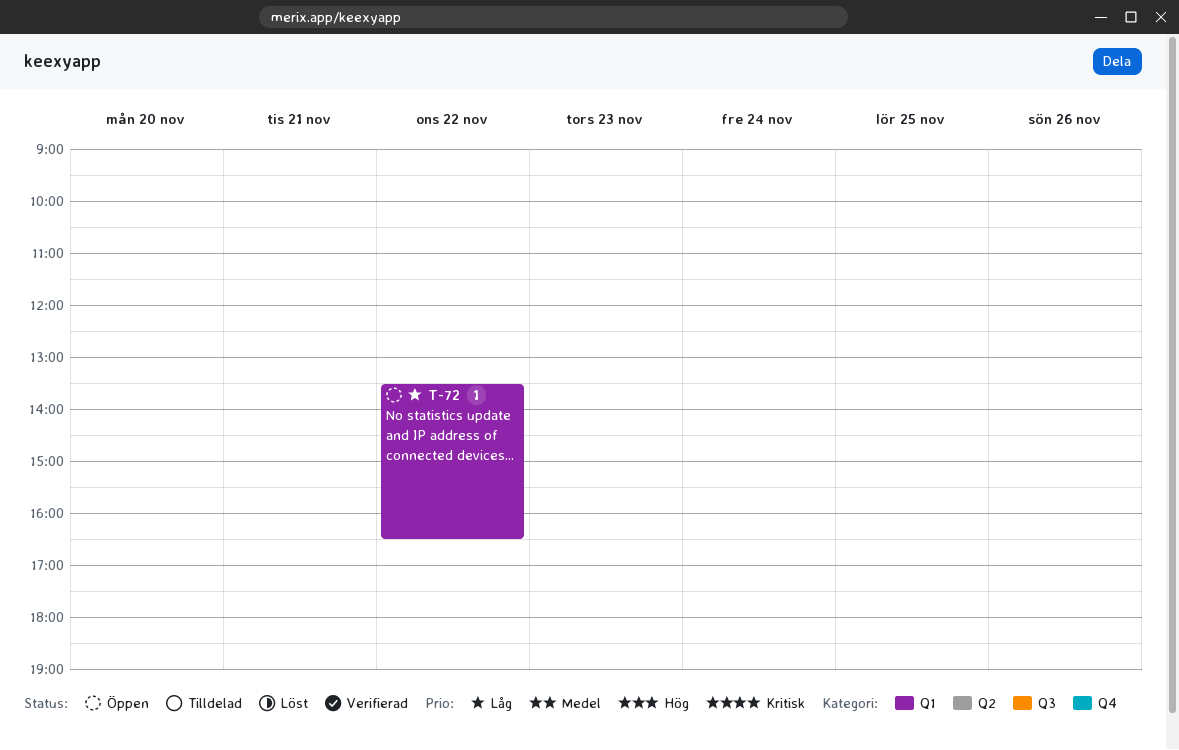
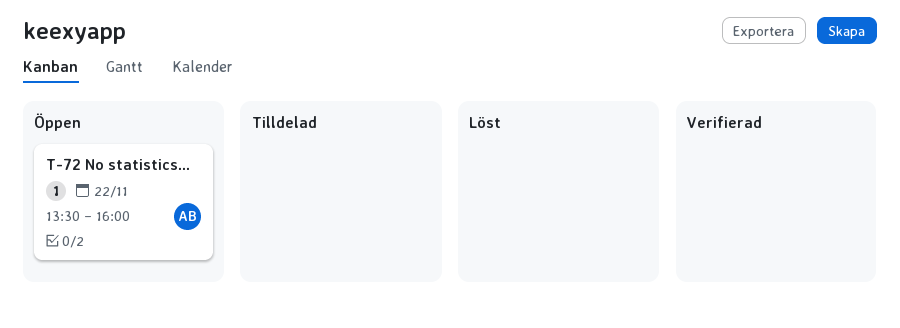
T-72, ends: 16:30 -> 16:00

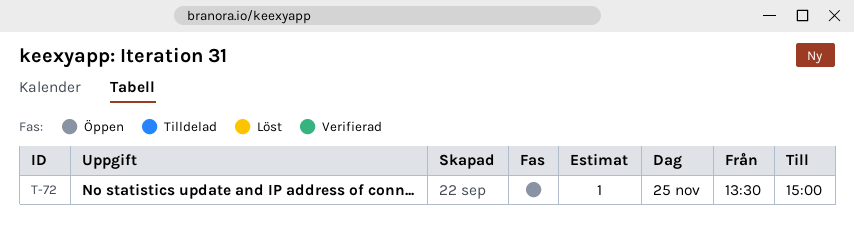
T-72, day: Nov 22 -> Nov 25
T-72, ends: 16:00 -> 15:00

